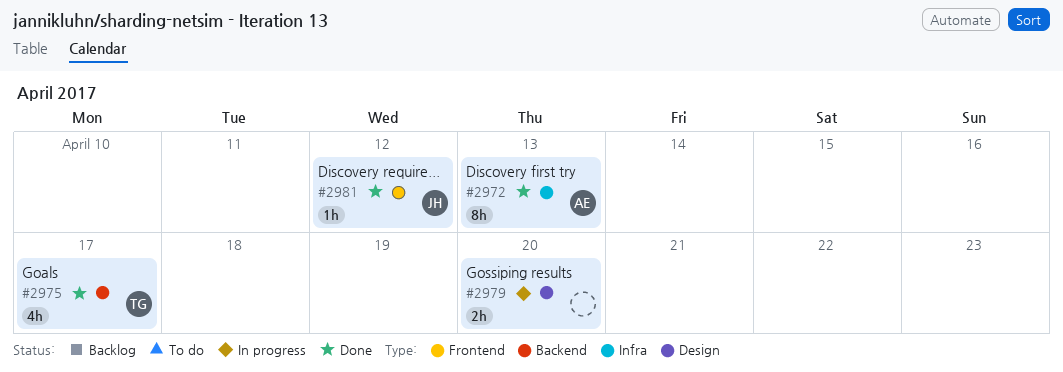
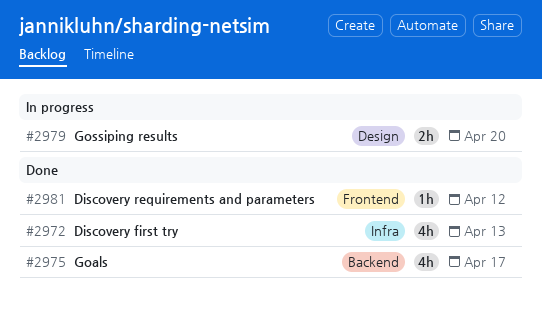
#2972, estimate: 8h -> 4h

